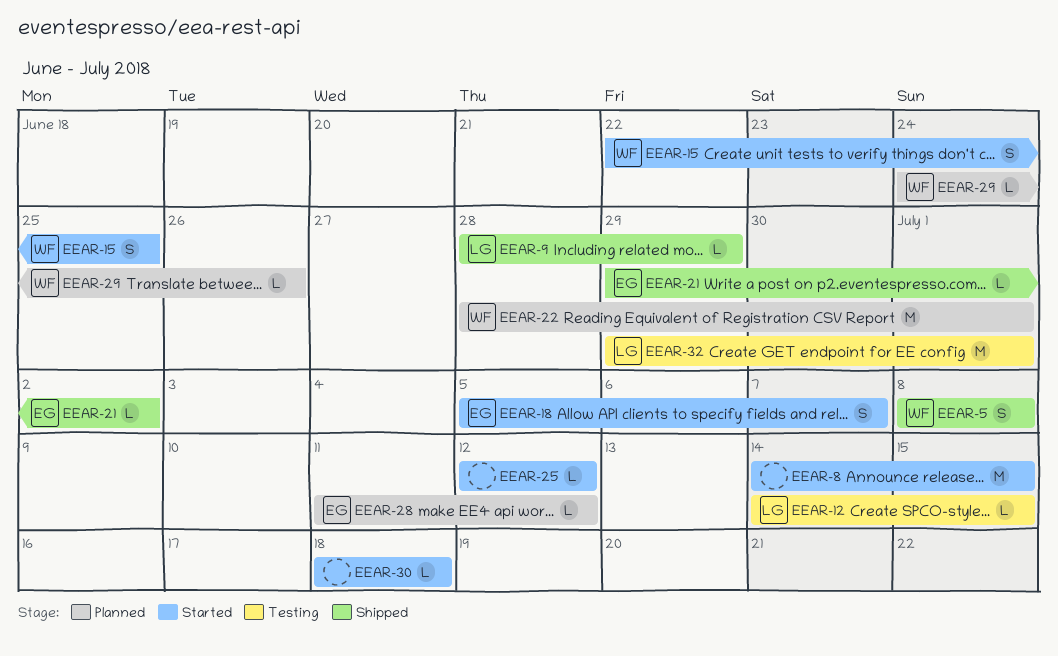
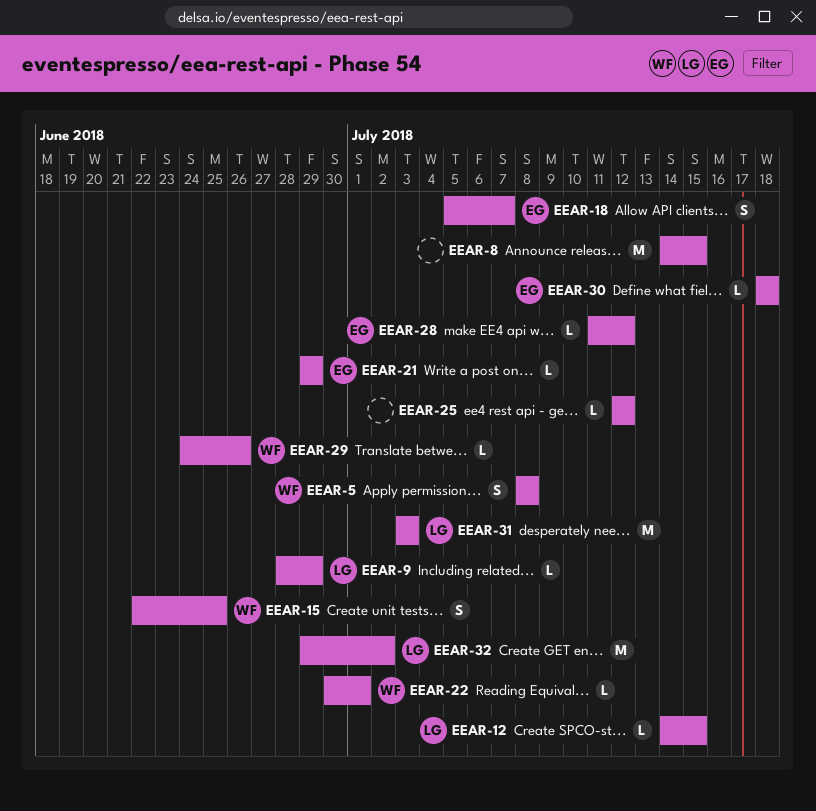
EEAR-21, due: Jul 2 -> Jun 29
EEAR-22, estimate: M -> L
EEAR-22, start: Jun 28 -> Jun 30
EEAR-30, owner: none -> EG
EEAR-31: none -> present
EEAR-32, due: Jul 1 -> Jul 2

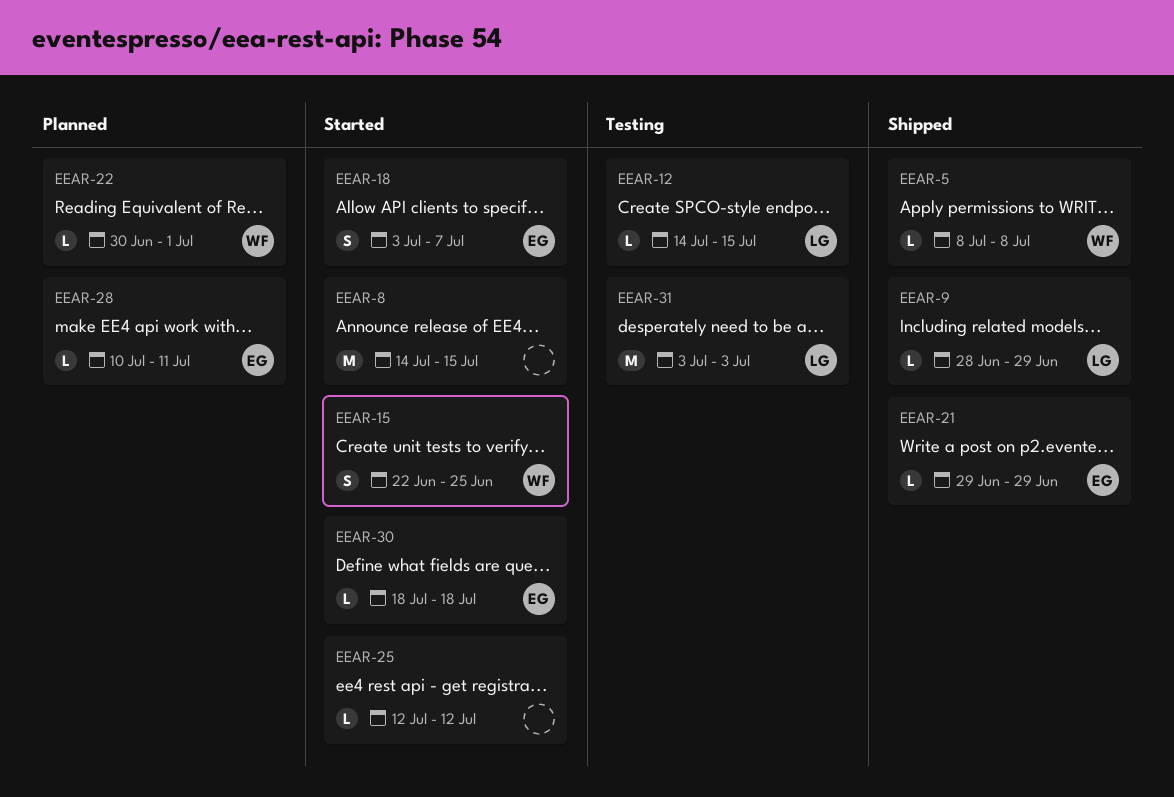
EEAR-5, estimate: S -> L
EEAR-18, start: Jul 5 -> Jul 3
EEAR-28, start: Jul 11 -> Jul 10
EEAR-28, due: Jul 12 -> Jul 11
EEAR-29: present -> none
EEAR-32: present -> none

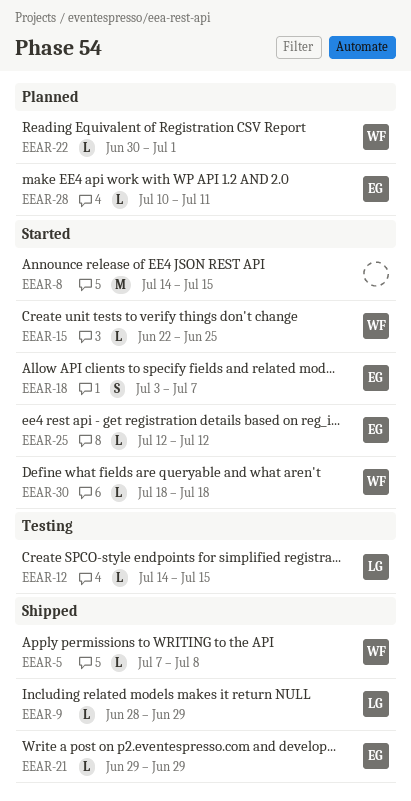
EEAR-5, start: Jul 8 -> Jul 7
EEAR-15, estimate: S -> L
EEAR-25, owner: none -> EG
EEAR-30, owner: EG -> WF
EEAR-31: present -> none

